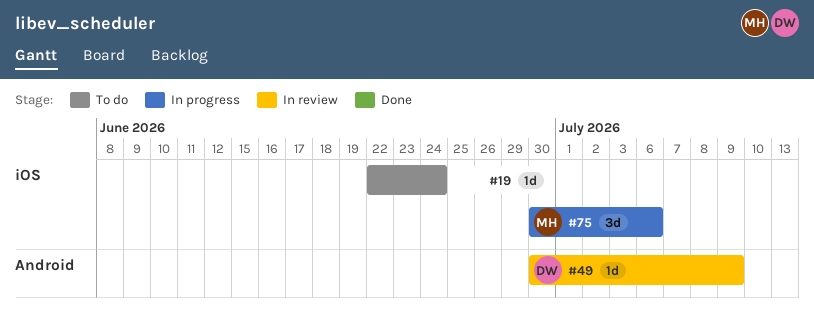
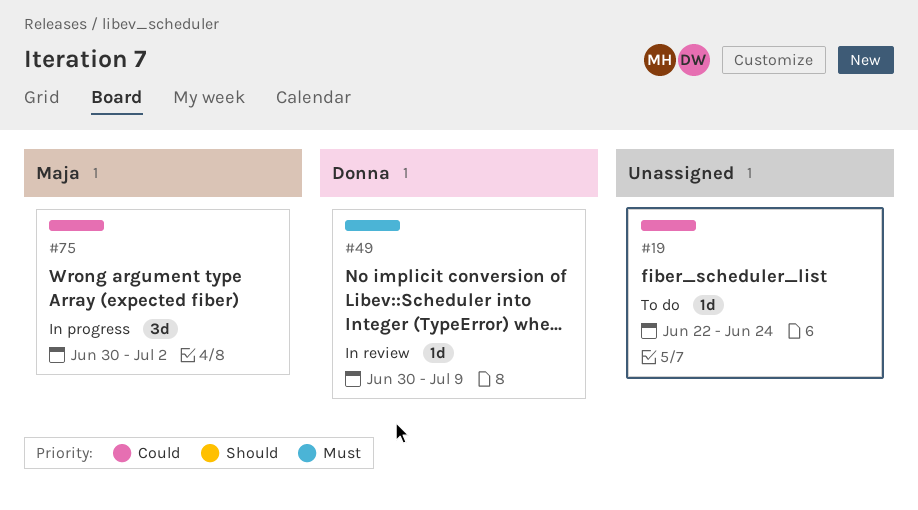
#75, due: Jul 6 -> Jul 2

